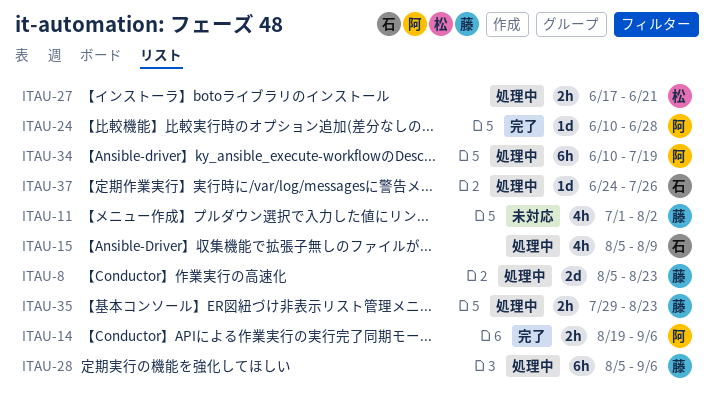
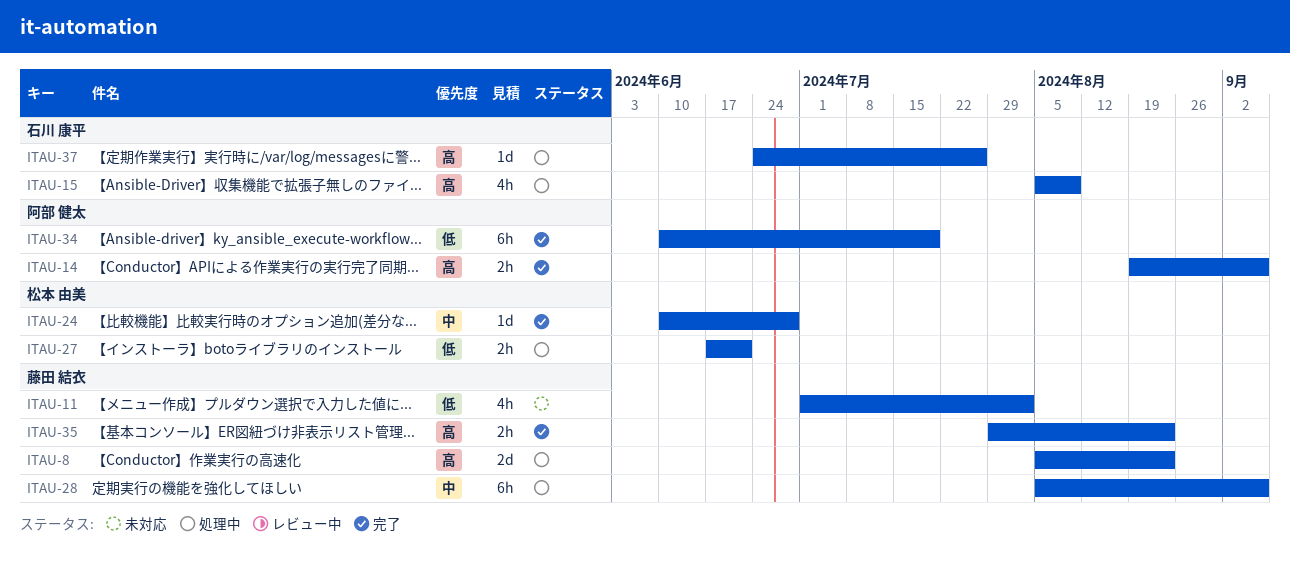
ITAU-24, owner: 阿部 健太 -> 松本 由美
ITAU-34, status: 処理中 -> 完了
ITAU-35, status: 処理中 -> 完了

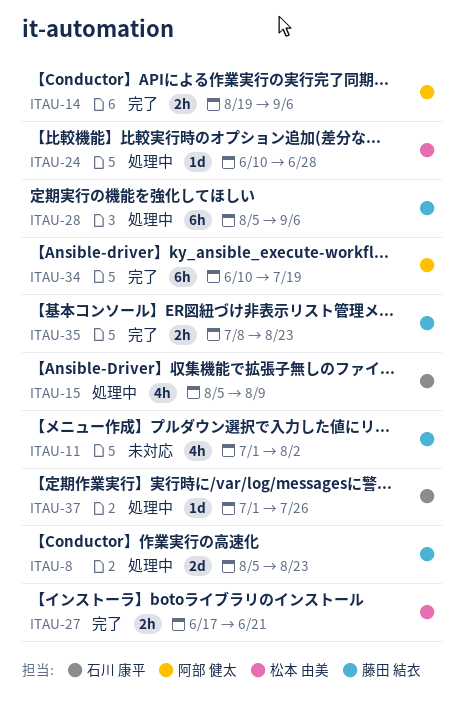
ITAU-24, status: 完了 -> 処理中
ITAU-27, status: 処理中 -> 完了
ITAU-35, start: Jul 29 -> Jul 8
ITAU-37, start: Jun 24 -> Jul 1

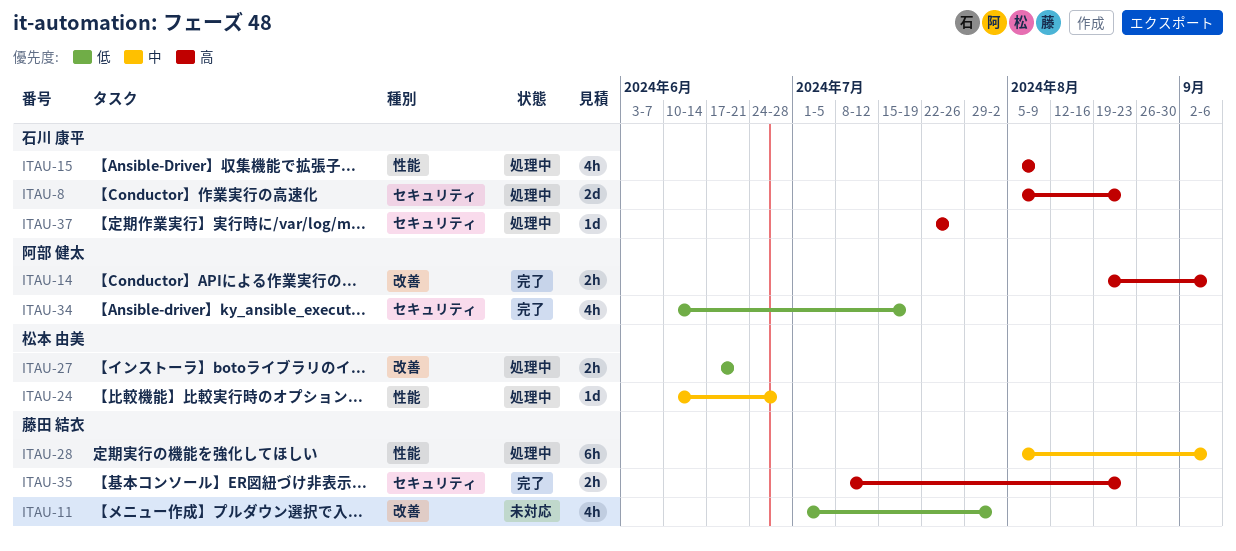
ITAU-8, owner: 藤田 結衣 -> 石川 康平
ITAU-27, status: 完了 -> 処理中
ITAU-34, estimate: 6h -> 4h
ITAU-37, start: Jul 1 -> Jul 22

